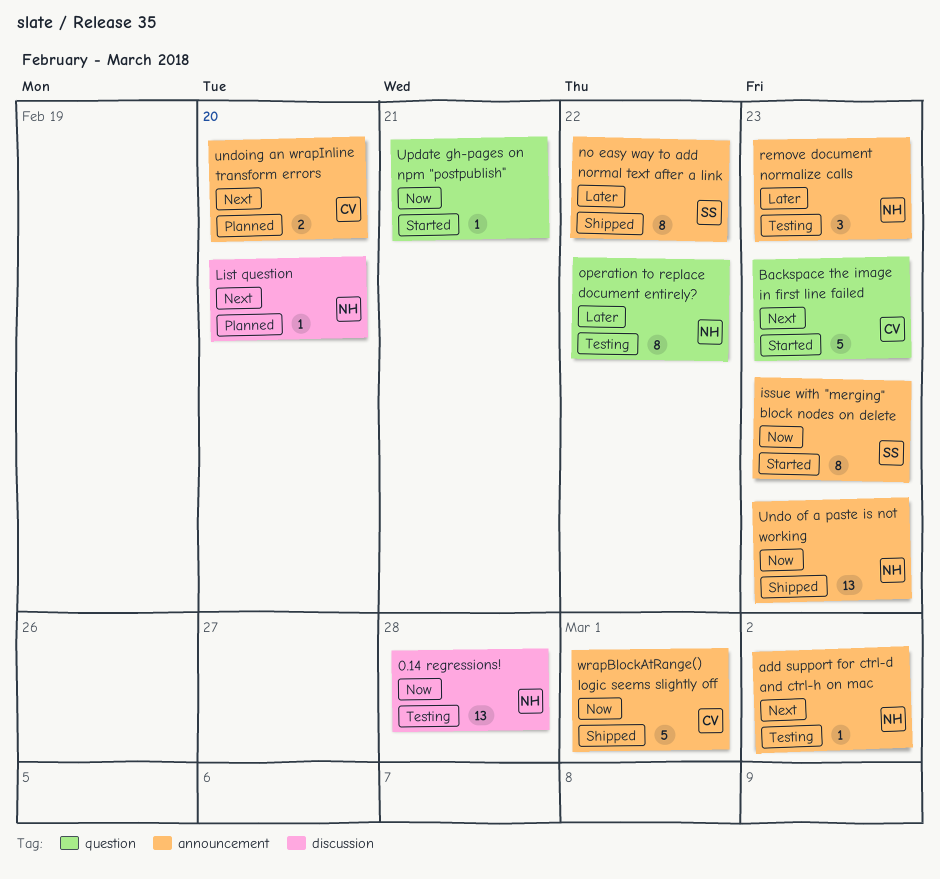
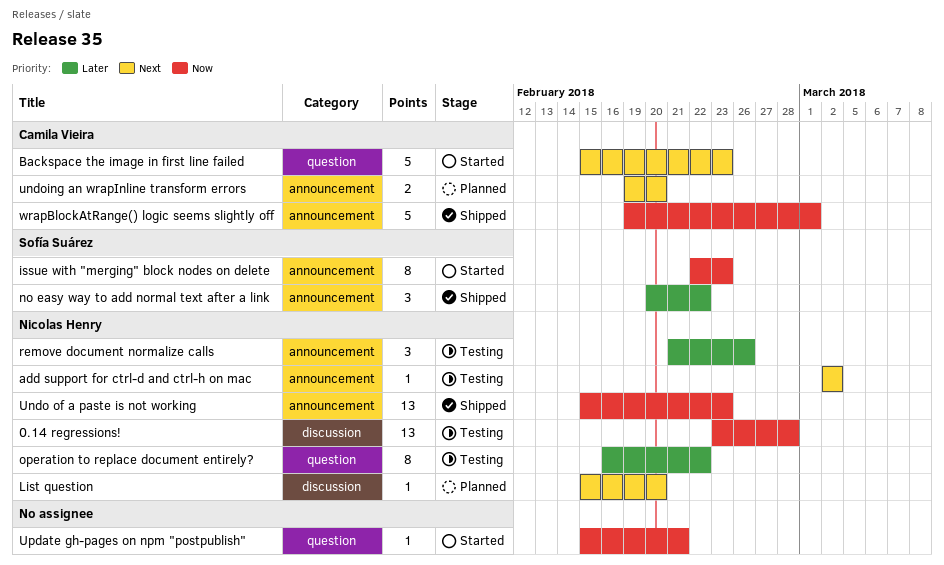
no easy way to add normal text after a link, estimate: 8 -> 3
remove document normalize calls, due: Feb 23 -> Feb 26

